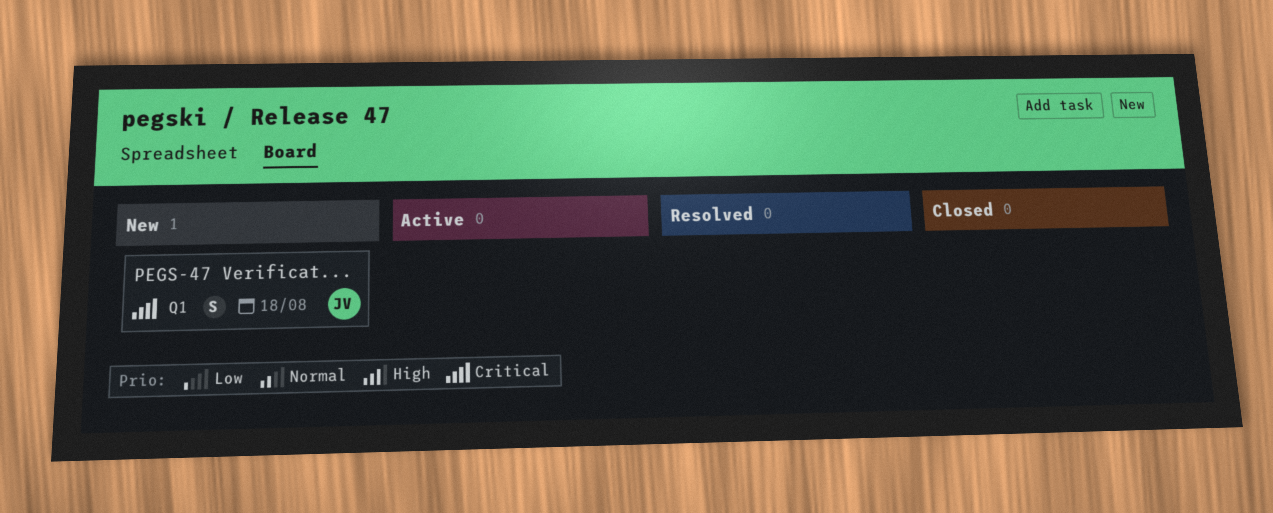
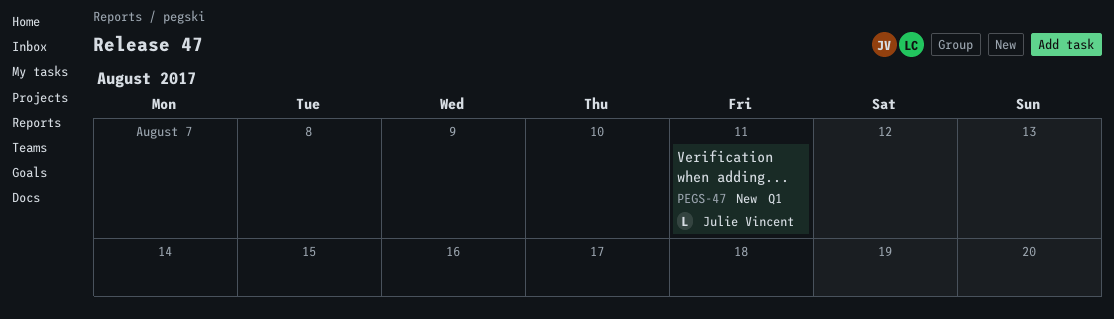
PEGS-47, estimate: S -> L
PEGS-47, due: Aug 18 -> Aug 11

